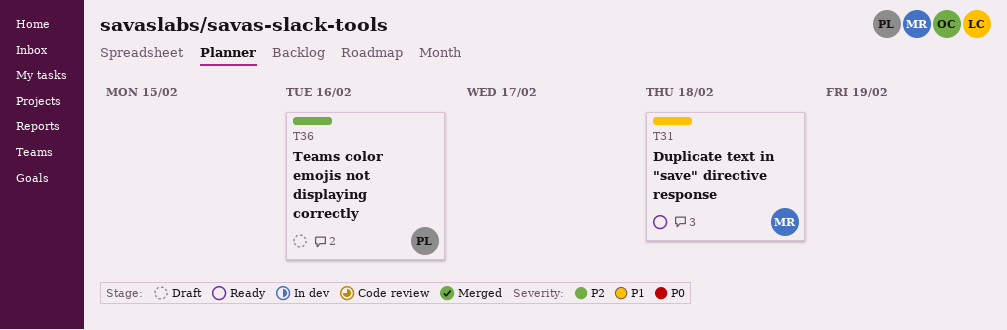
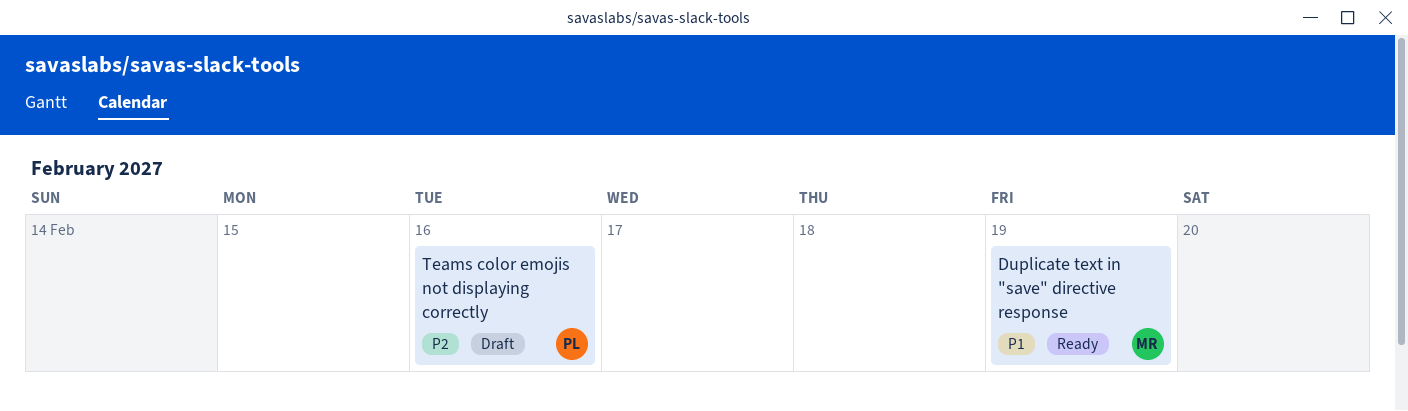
Duplicate text in "save" directive response, due: Feb 18 -> Feb 19

